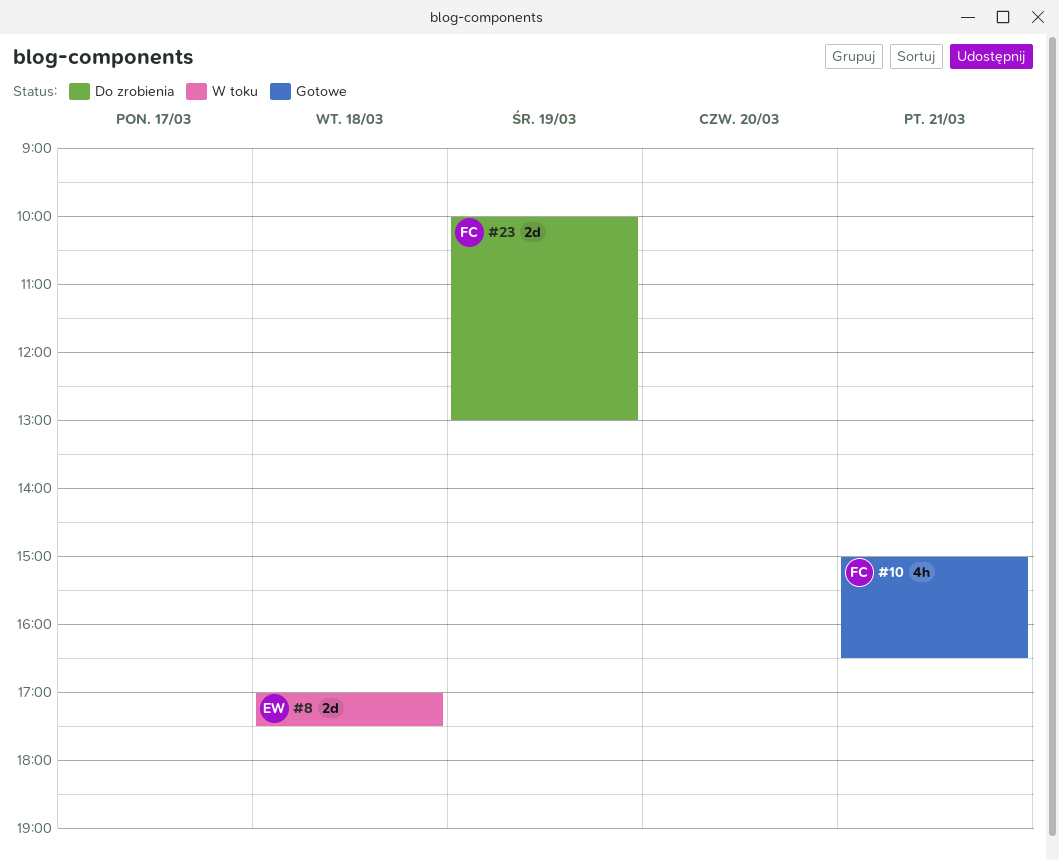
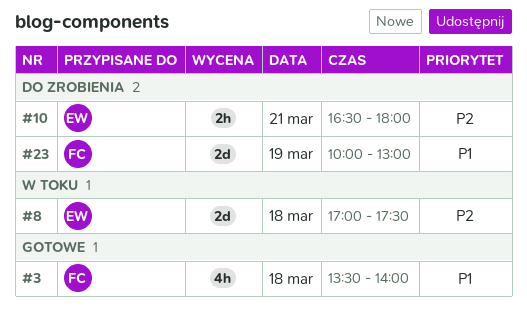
#3: none -> present
#10, status: Gotowe -> Do zrobienia
#10, owner: FC -> EW
#10, estimate: 4h -> 2h
#10, begins: 15:00 -> 16:30
#10, ends: 16:30 -> 18:00

